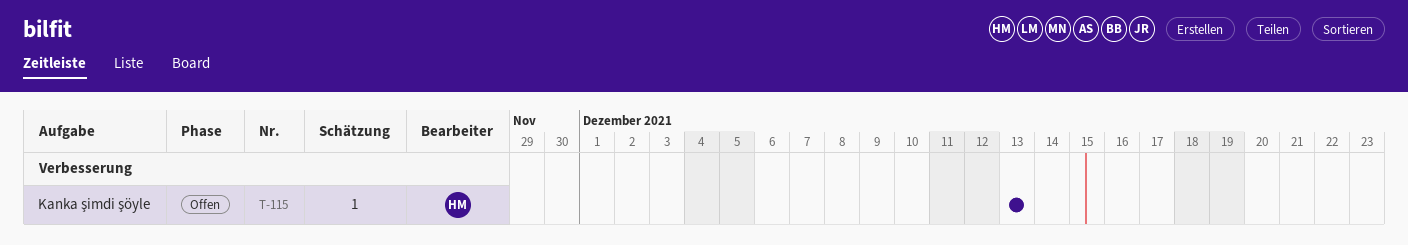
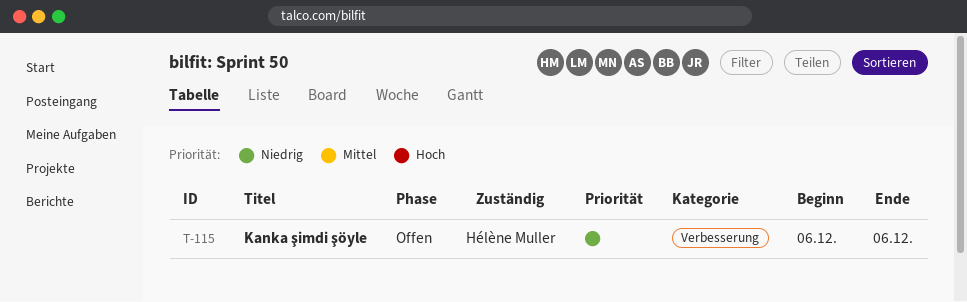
T-115, start: Dec 13 -> Dec 6
T-115, due: Dec 13 -> Dec 6

